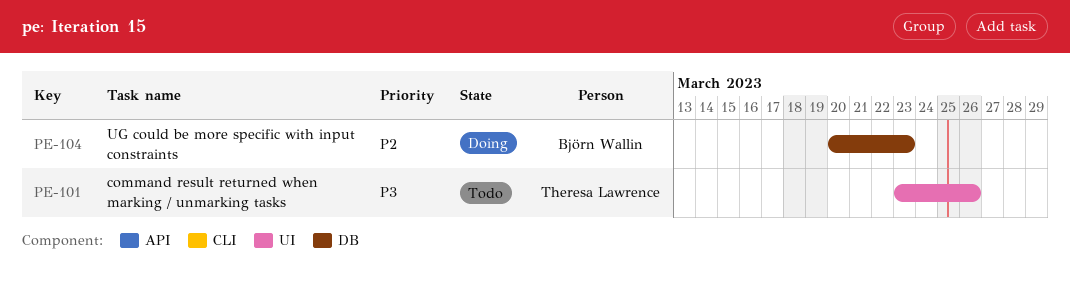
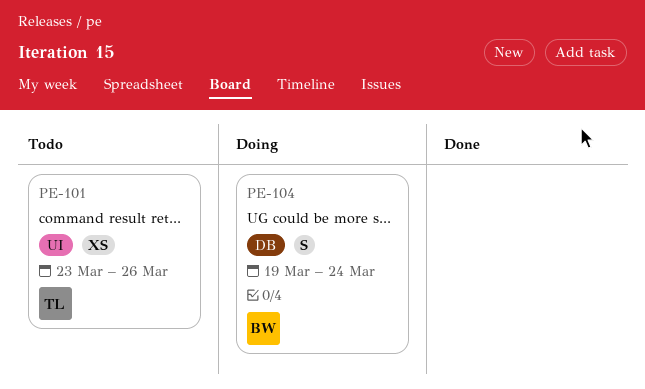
PE-104, start: Mar 20 -> Mar 19
PE-104, due: Mar 23 -> Mar 24

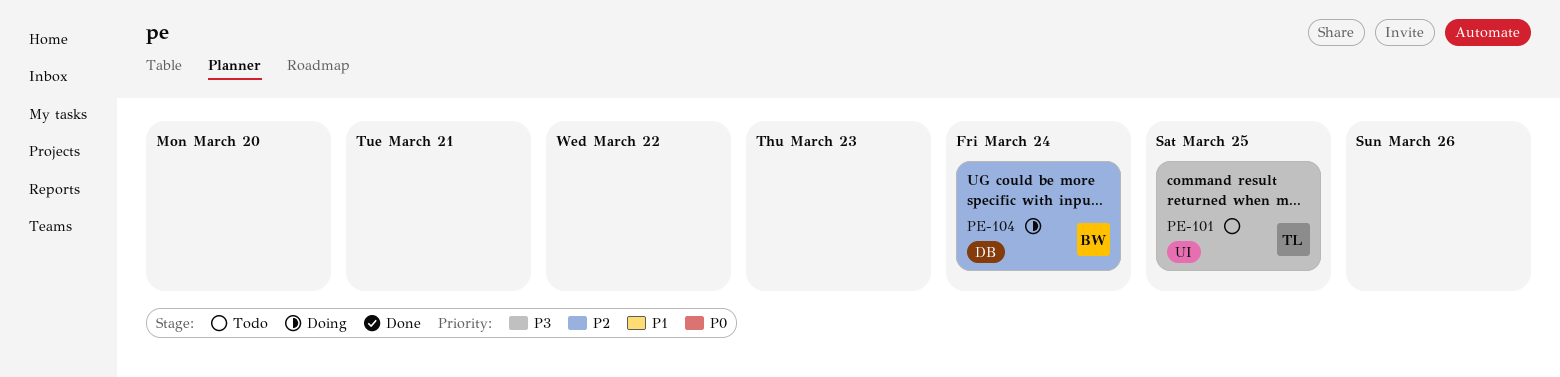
PE-101, due: Mar 26 -> Mar 25

